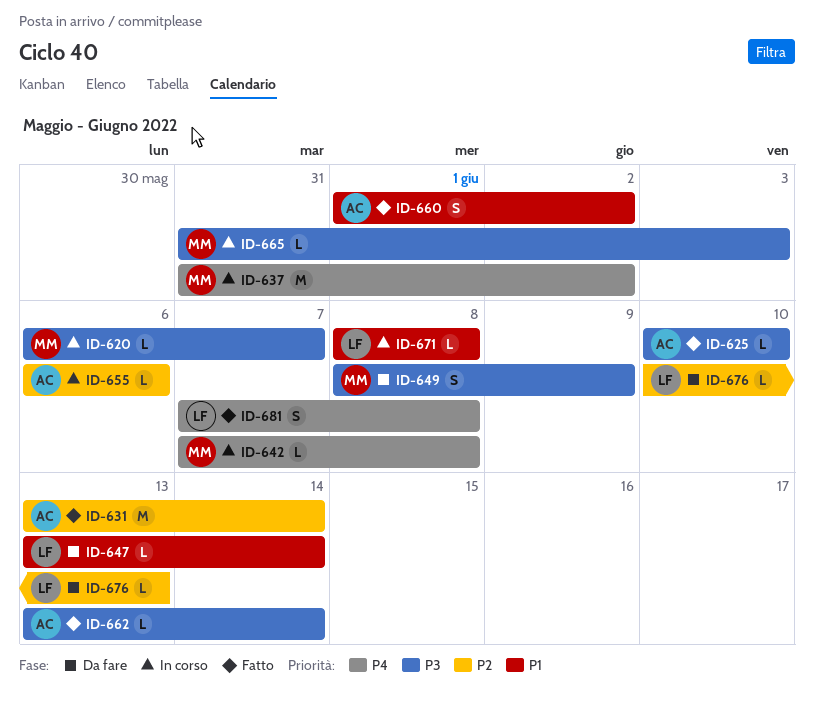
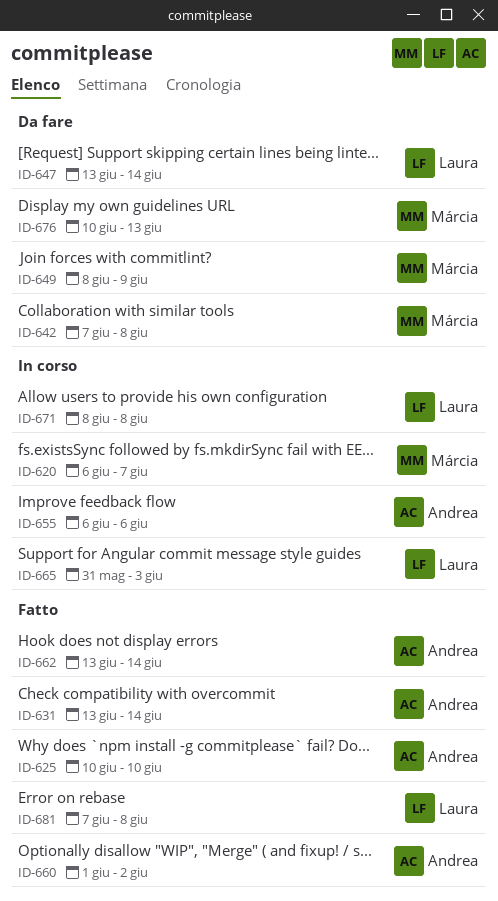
ID-637: present -> none
ID-642, status: In corso -> Da fare
ID-665, owner: Márcia -> Laura
ID-676, owner: Laura -> Márcia

